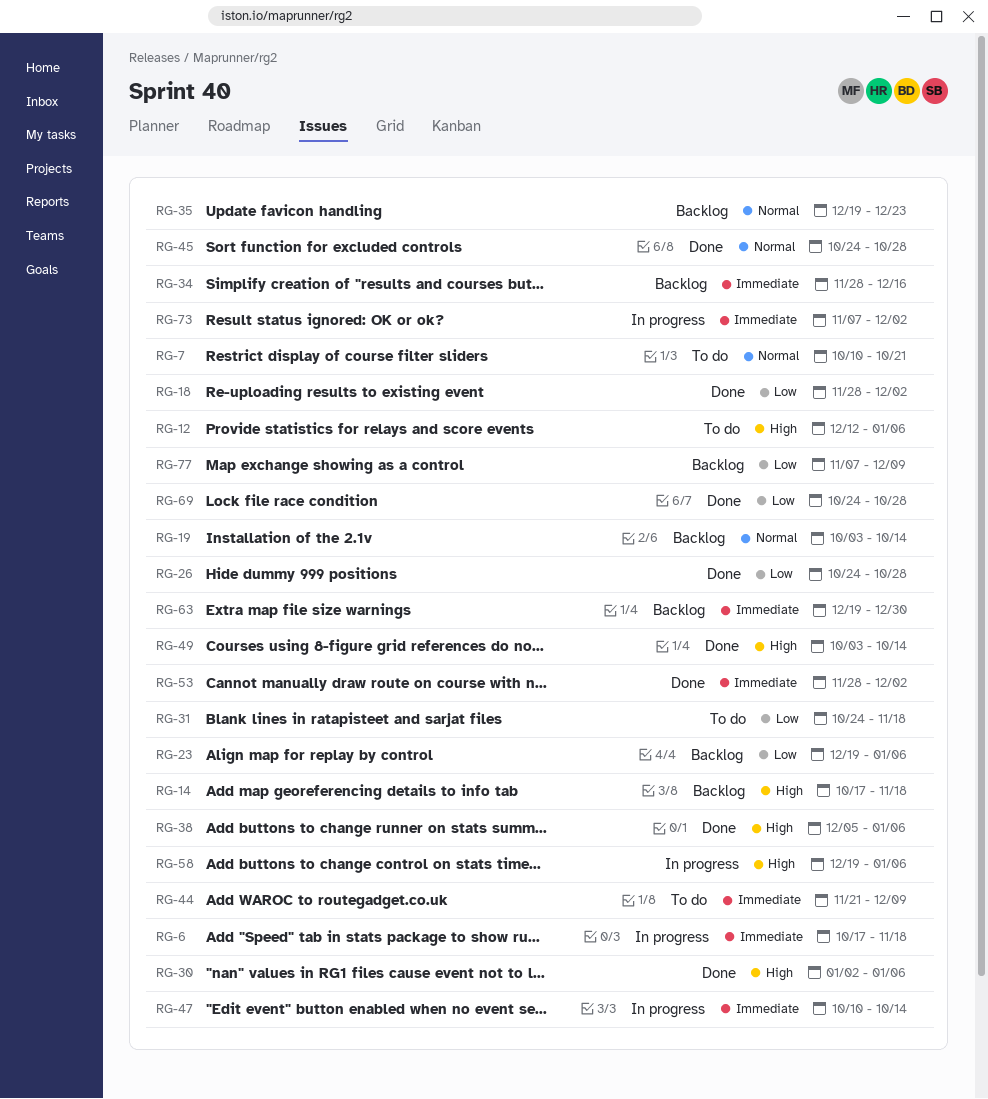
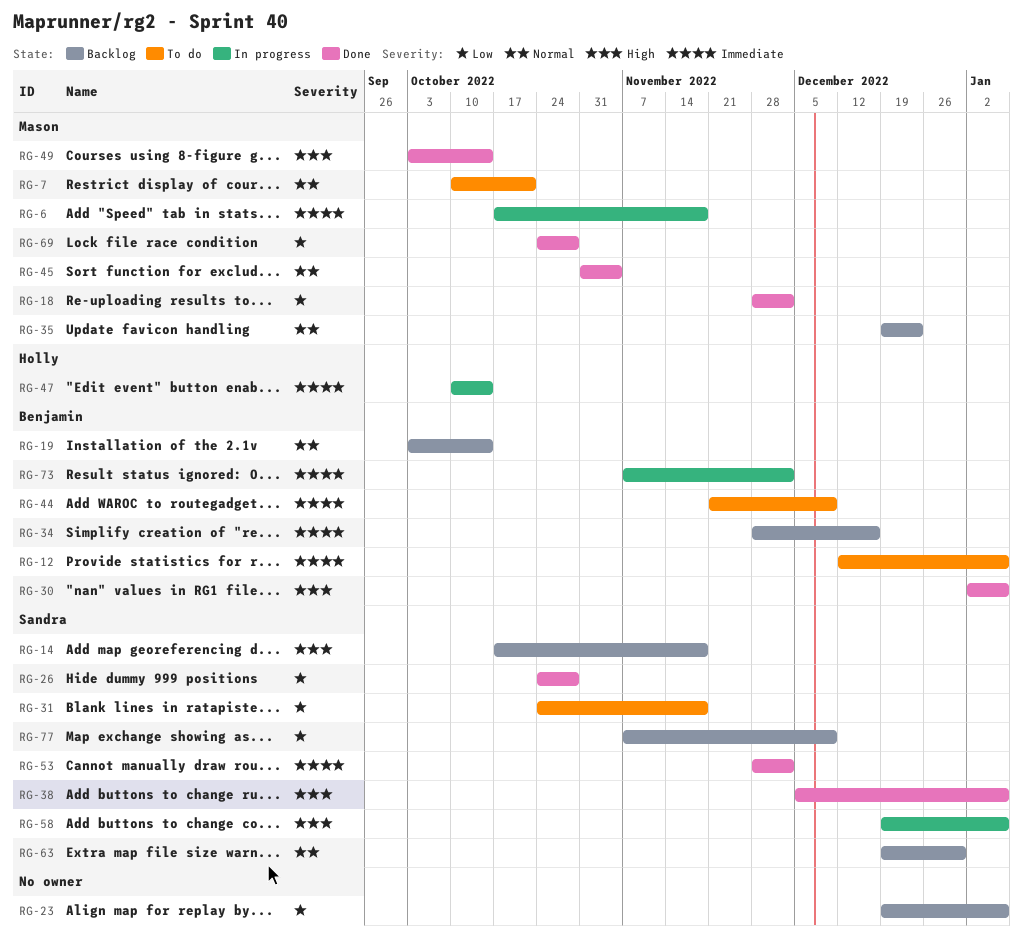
RG-12, priority: High -> Immediate
RG-45, start: Oct 24 -> Oct 31
RG-45, due: Oct 28 -> Nov 4
RG-63, priority: Immediate -> Normal

